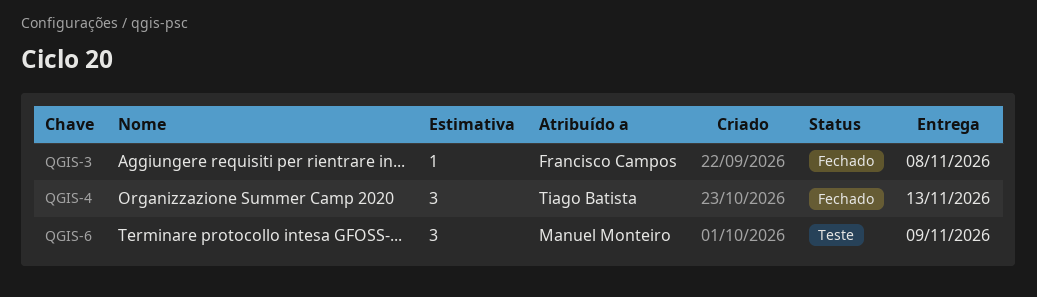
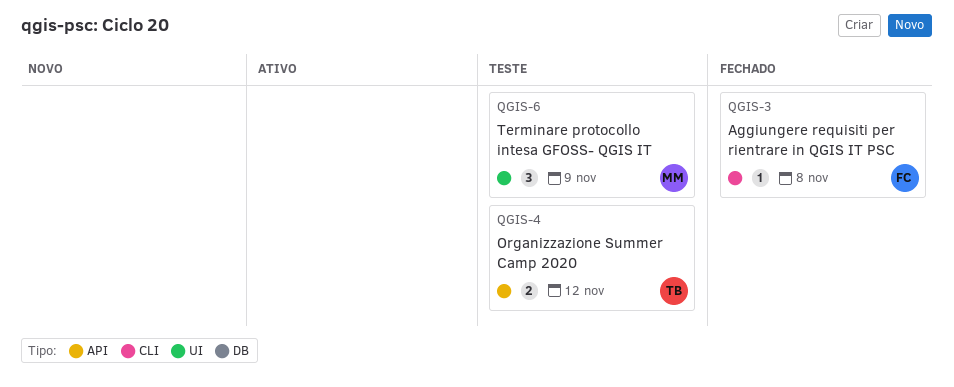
QGIS-4, status: Fechado -> Teste
QGIS-4, estimate: 3 -> 2
QGIS-4, due: Nov 13 -> Nov 12

